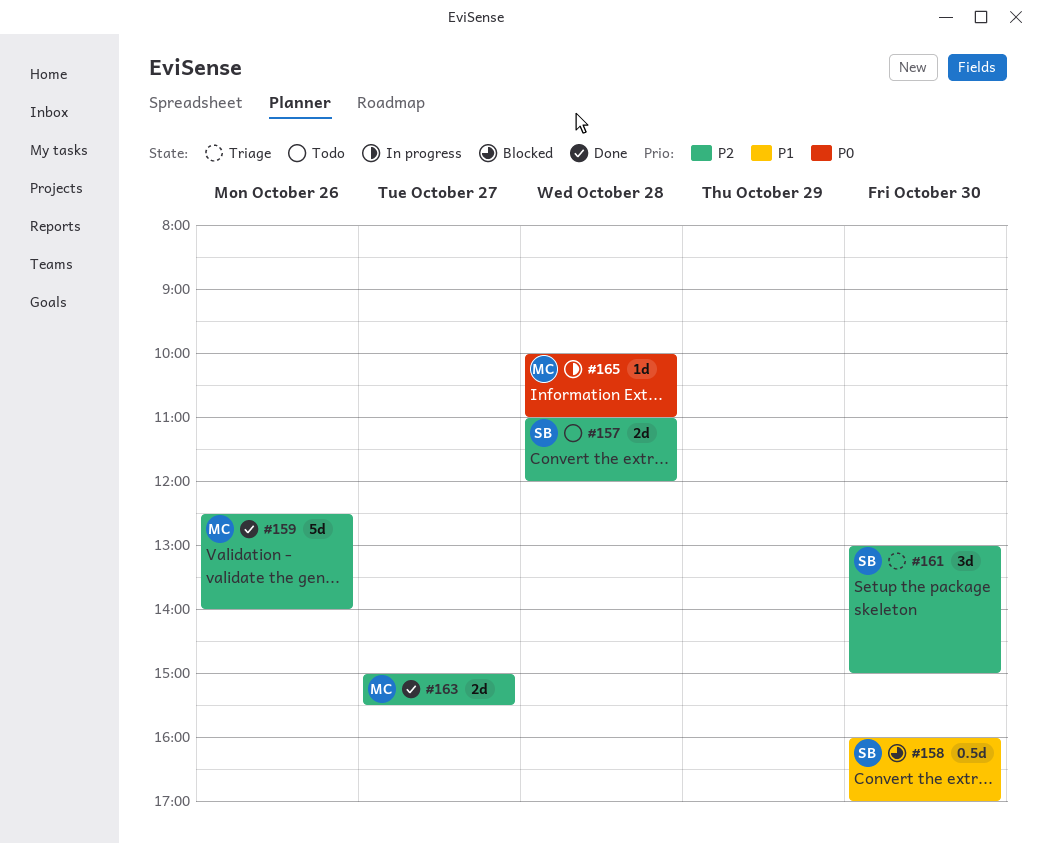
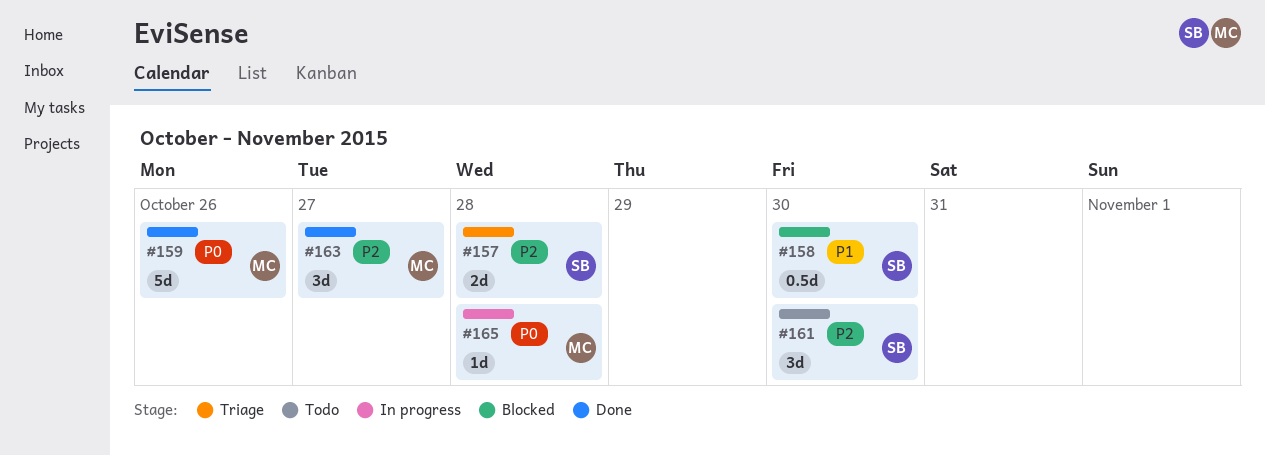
#157, status: Todo -> Triage
#159, priority: P2 -> P0
#161, status: Triage -> Todo
#163, estimate: 2d -> 3d

